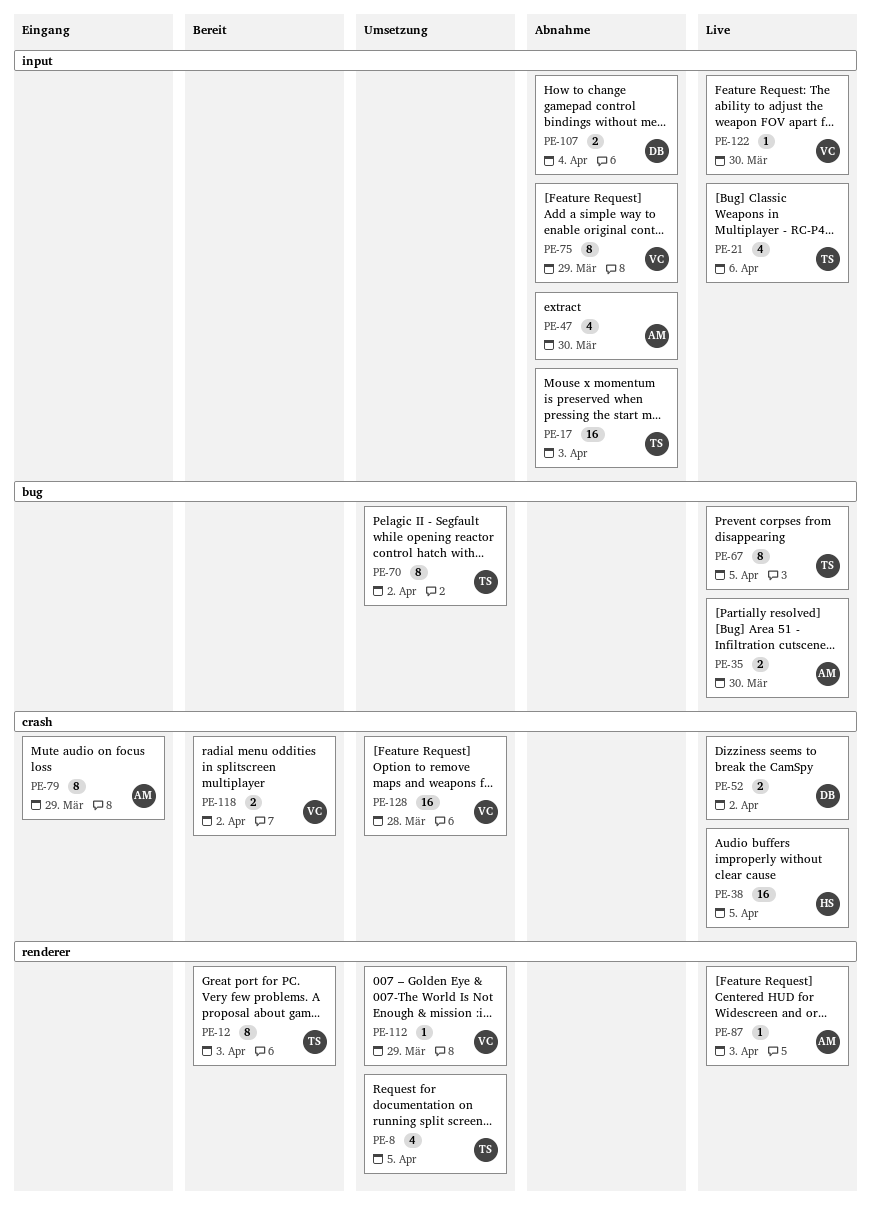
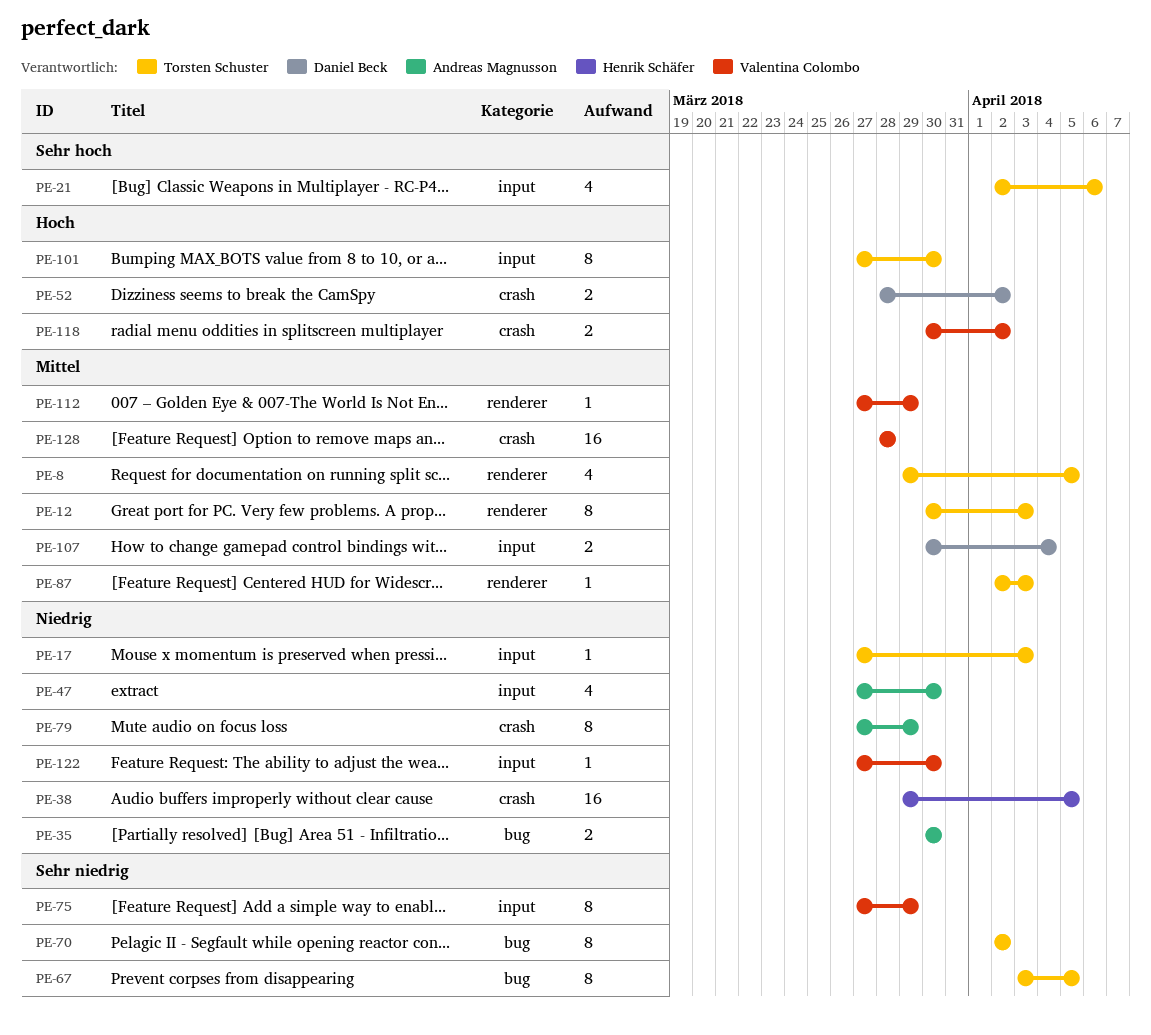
PE-17, estimate: 16 -> 1
PE-87, owner: Andreas Magnusson -> Torsten Schuster
PE-101: none -> present

